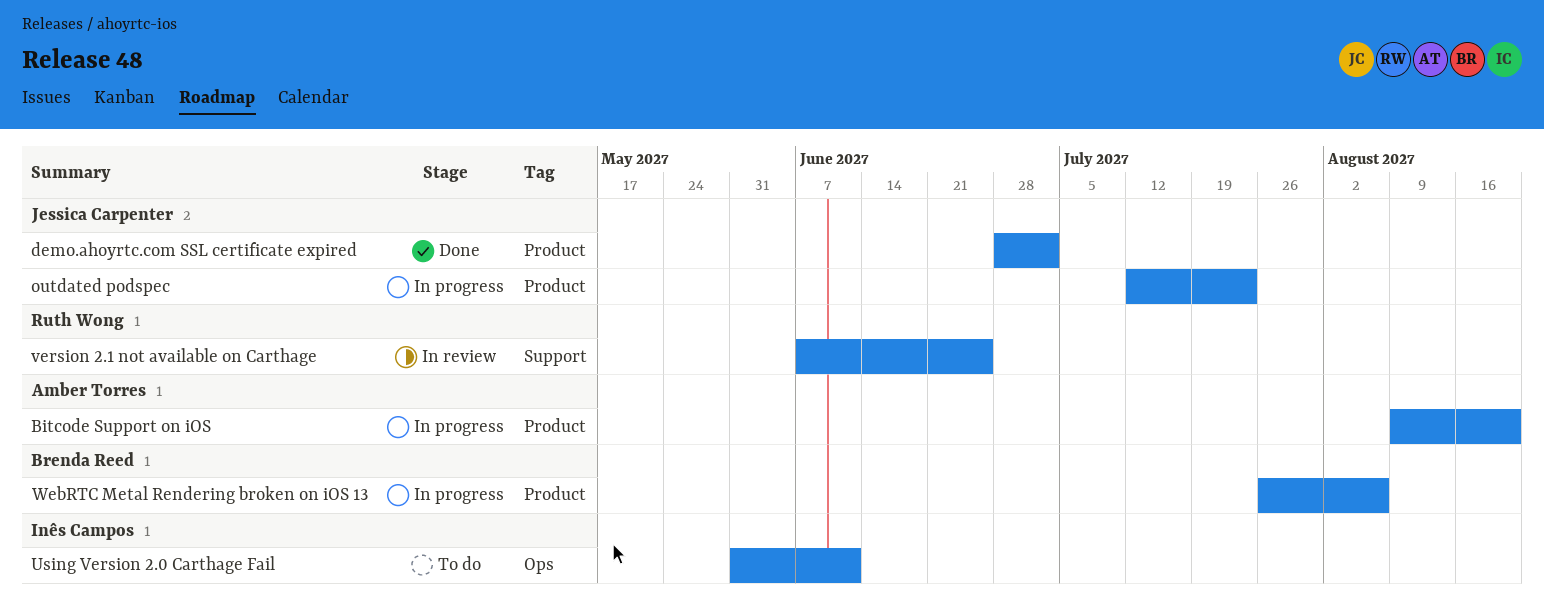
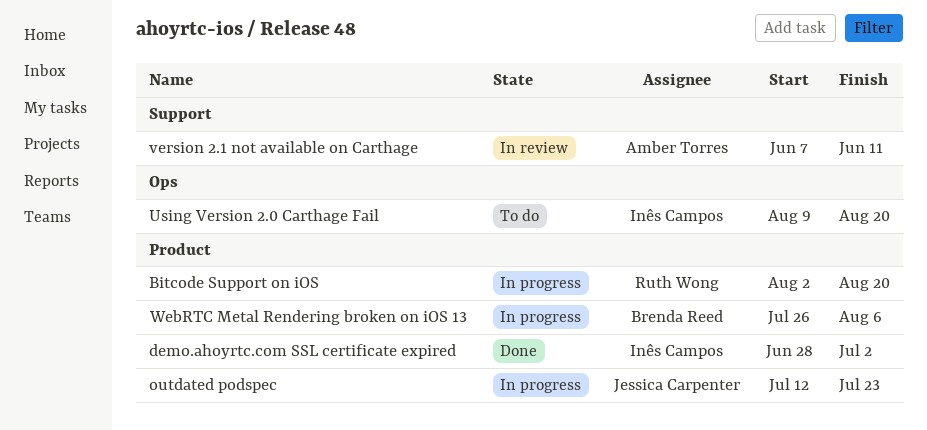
Bitcode Support on iOS, owner: Amber Torres -> Ruth Wong
Bitcode Support on iOS, start: Aug 9 -> Aug 2
demo.ahoyrtc.com SSL certificate expired, owner: Jessica Carpenter -> Inês Campos
Using Version 2.0 Carthage Fail, start: May 31 -> Aug 9
Using Version 2.0 Carthage Fail, due: Jun 11 -> Aug 20
version 2.1 not available on Carthage, owner: Ruth Wong -> Amber Torres
version 2.1 not available on Carthage, due: Jun 25 -> Jun 11

